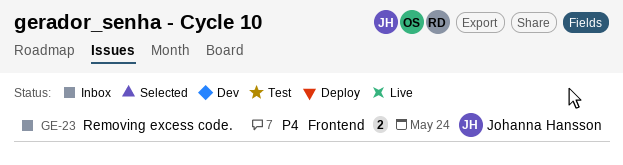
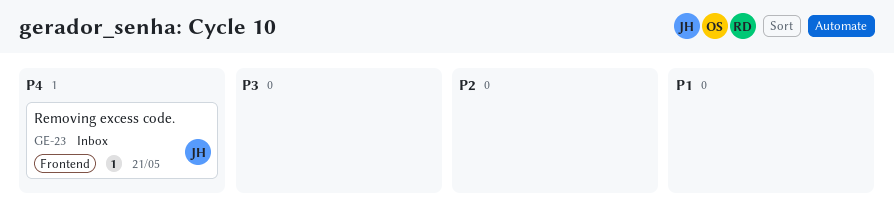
GE-23, estimate: 2 -> 1
GE-23, due: May 24 -> May 21

